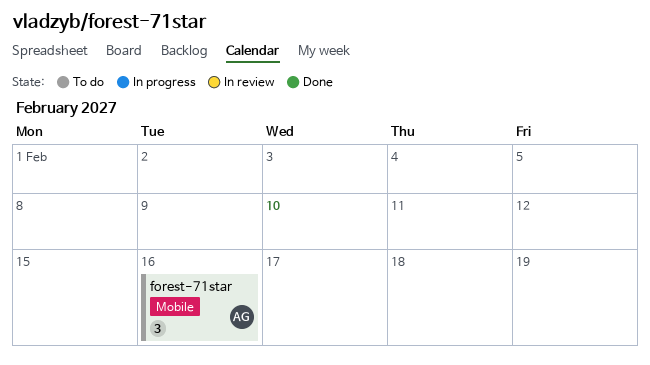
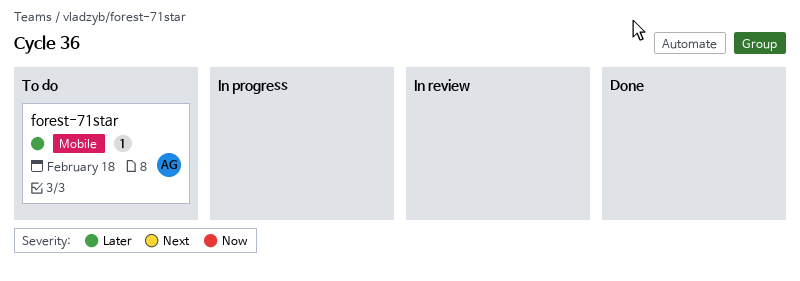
forest-71star, estimate: 3 -> 1
forest-71star, due: Feb 16 -> Feb 18

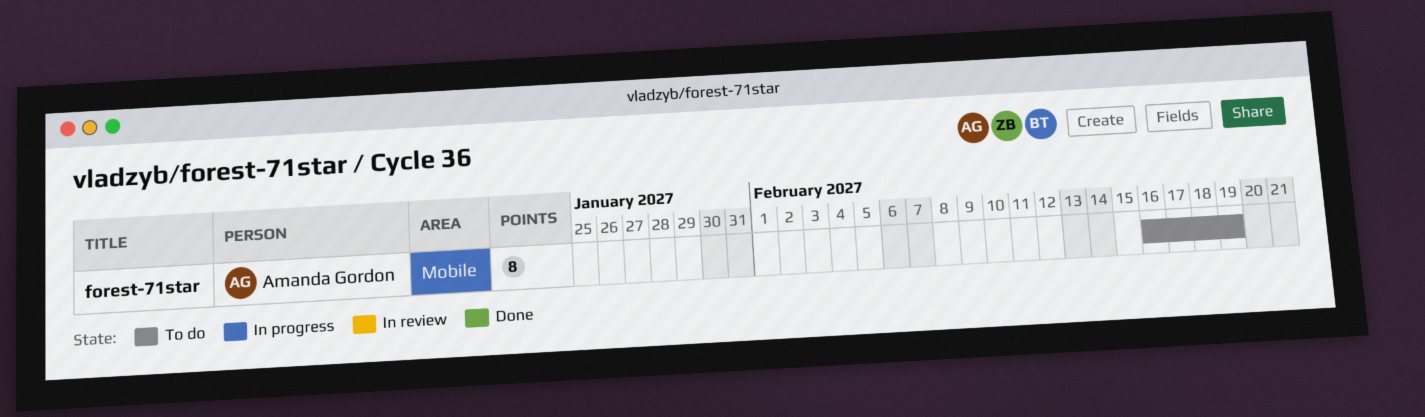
forest-71star, estimate: 1 -> 8
forest-71star, due: Feb 18 -> Feb 19

